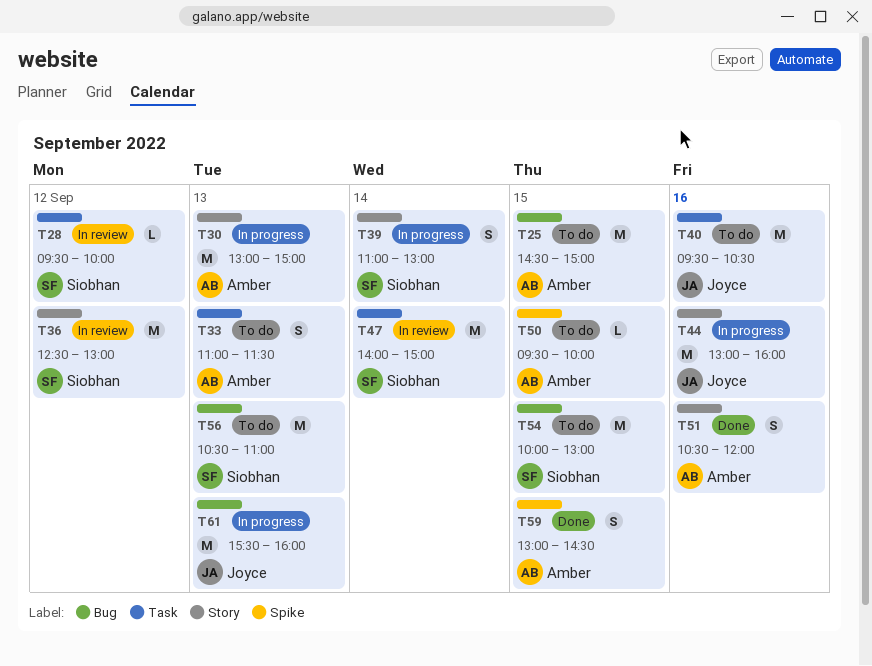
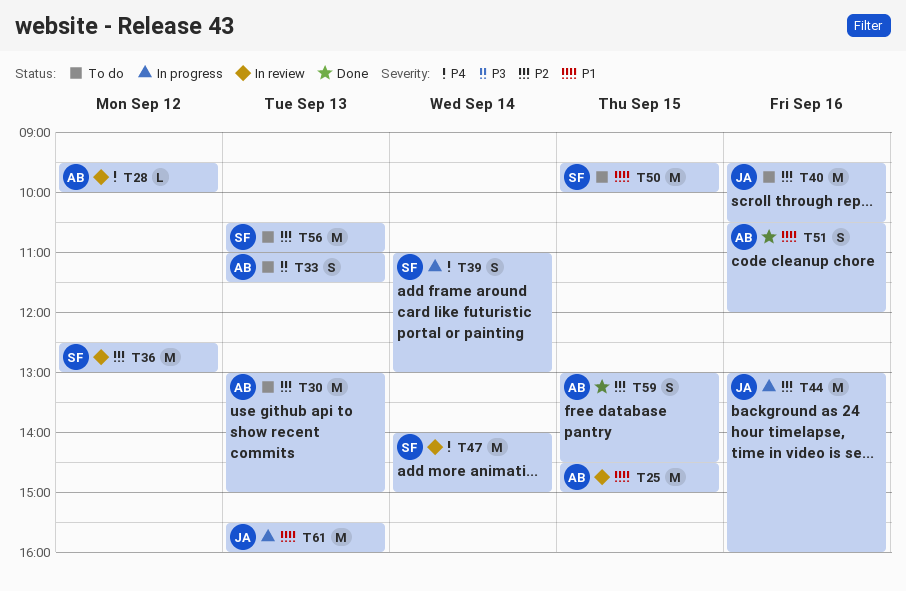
T25, status: To do -> In review
T28, owner: Siobhan -> Amber
T30, status: In progress -> To do
T50, owner: Amber -> Siobhan
T50, estimate: L -> M
T54: present -> none

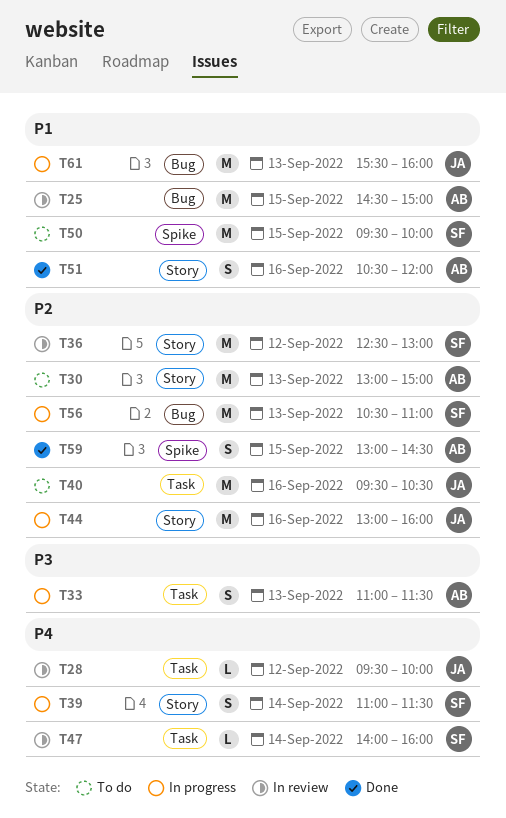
T28, owner: AB -> JA
T33, status: To do -> In progress
T39, ends: 13:00 -> 11:30
T47, estimate: M -> L
T47, ends: 15:00 -> 16:00
T56, status: To do -> In progress

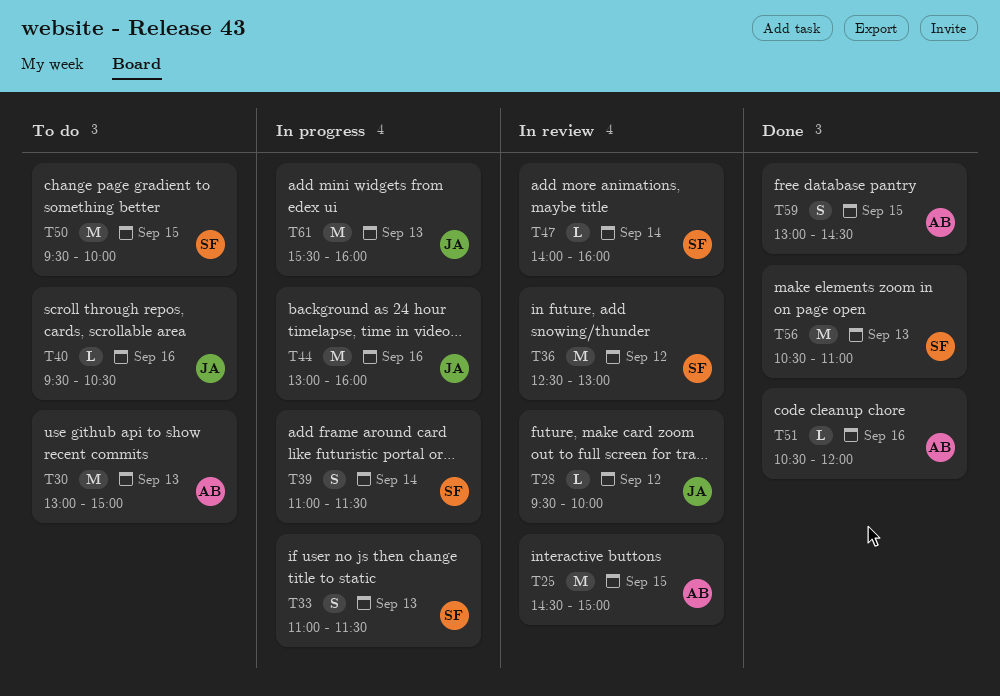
T33, owner: AB -> SF
T40, estimate: M -> L
T51, estimate: S -> L
T56, status: In progress -> Done

